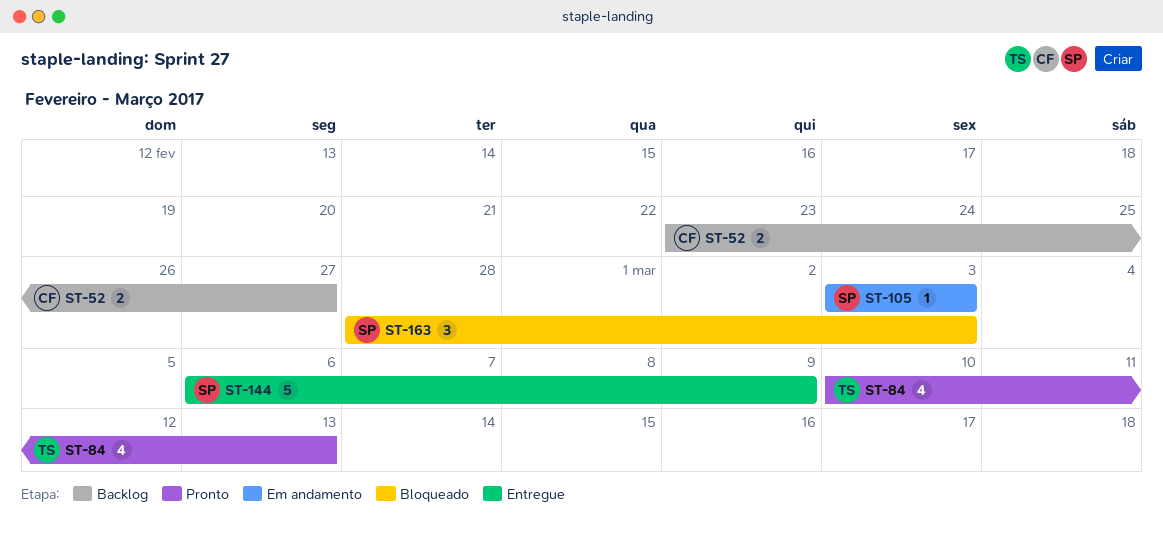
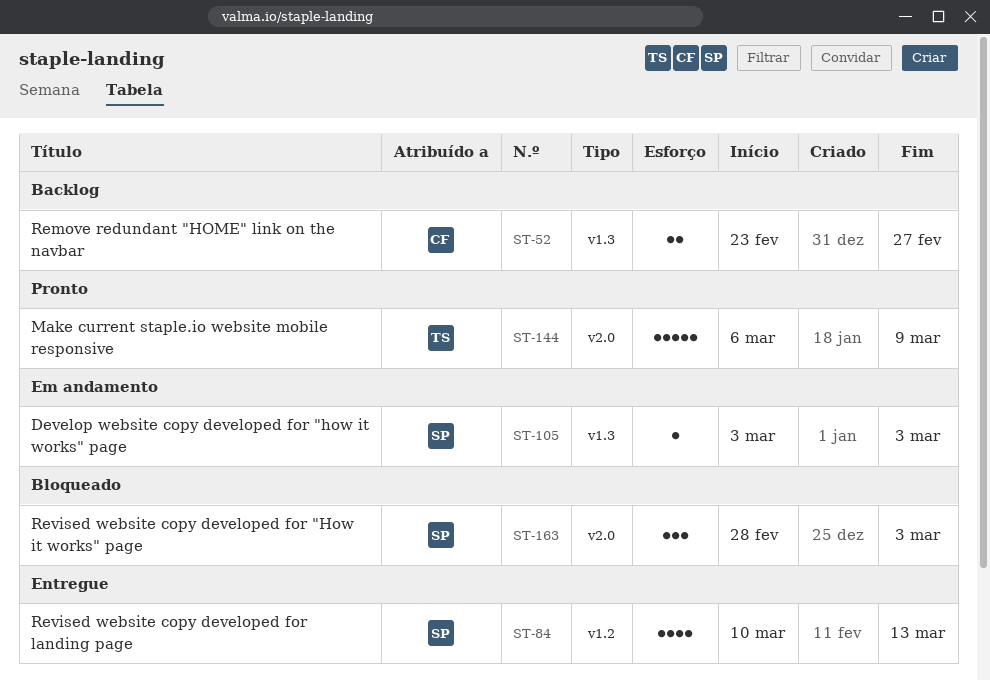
ST-84, status: Pronto -> Entregue
ST-84, owner: TS -> SP
ST-144, status: Entregue -> Pronto
ST-144, owner: SP -> TS

